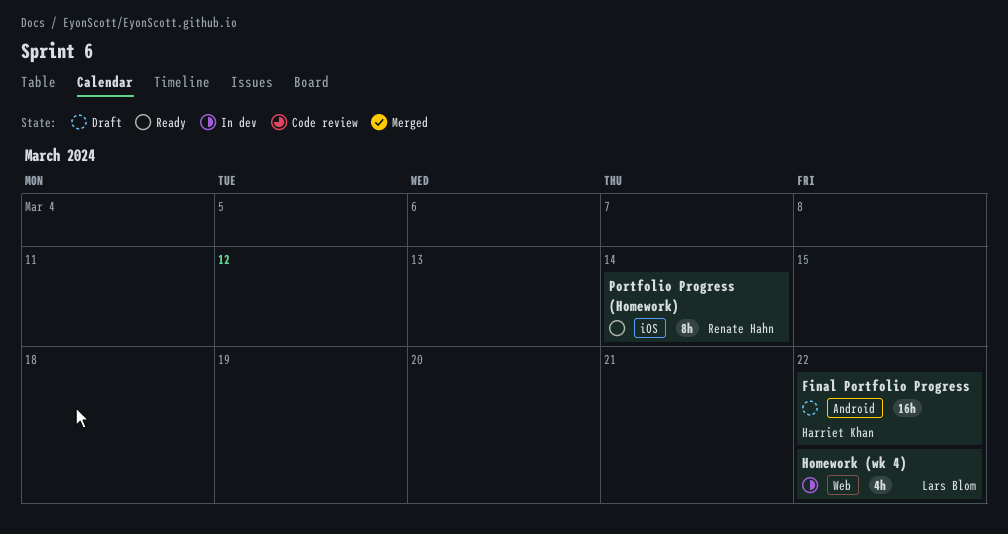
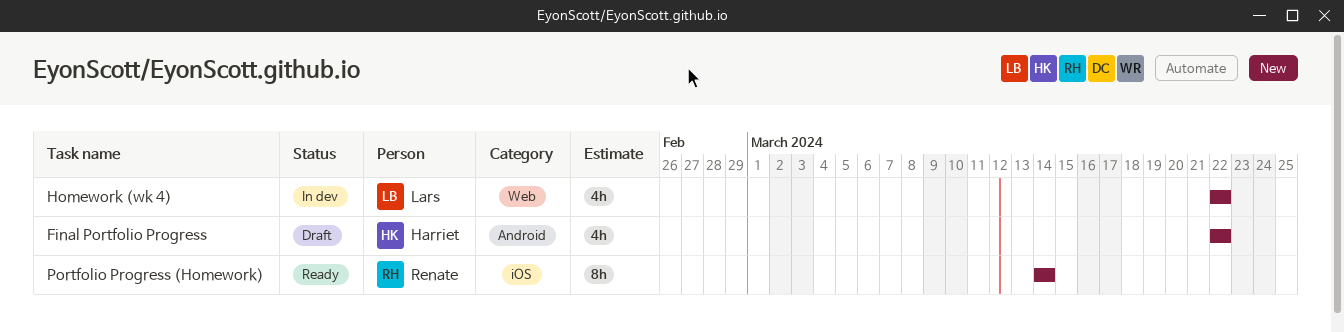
Final Portfolio Progress, estimate: 16h -> 4h

